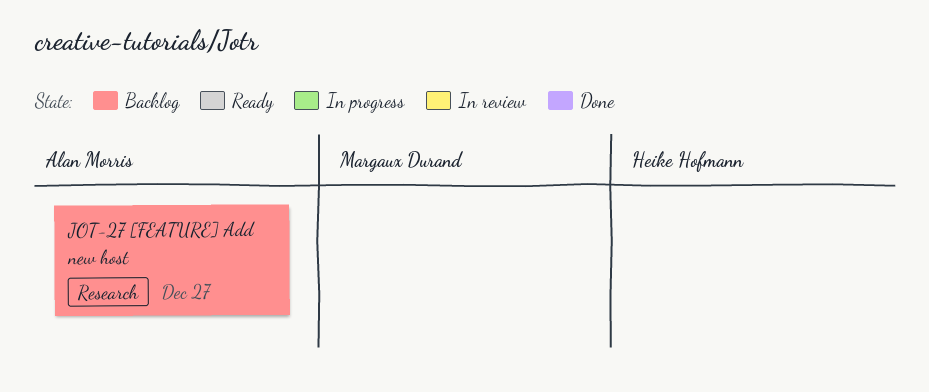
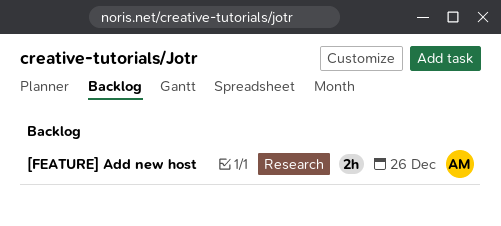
[FEATURE] Add new host, due: Dec 27 -> Dec 26

